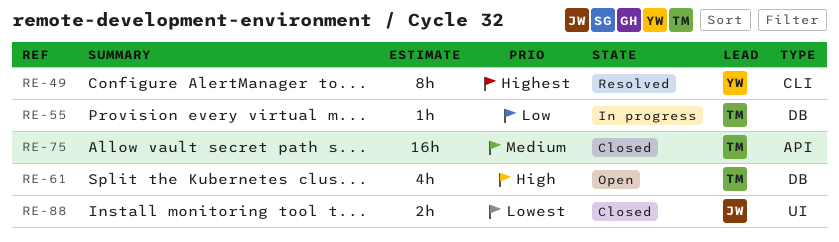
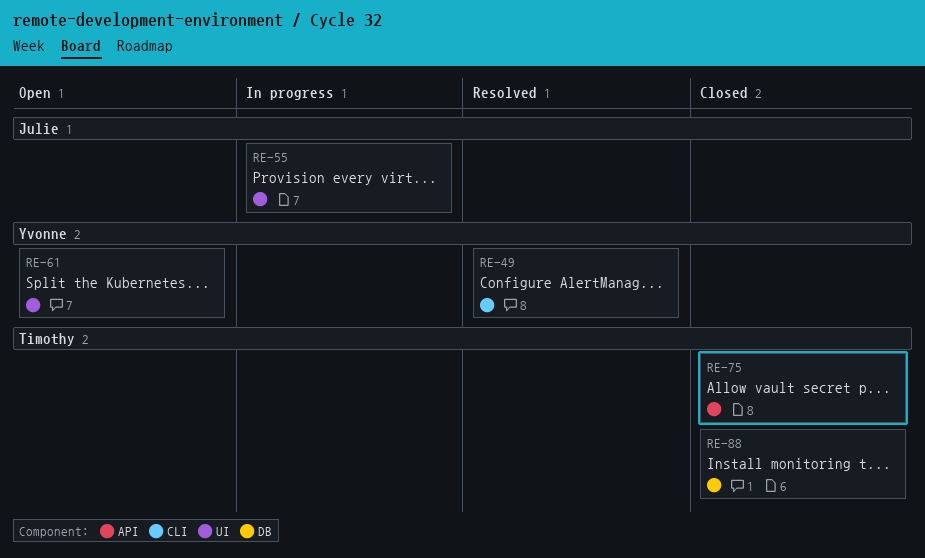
RE-55, owner: Timothy -> Julie
RE-55, label: DB -> UI
RE-61, owner: Timothy -> Yvonne
RE-61, label: DB -> UI
RE-88, owner: Julie -> Timothy
RE-88, label: UI -> DB

